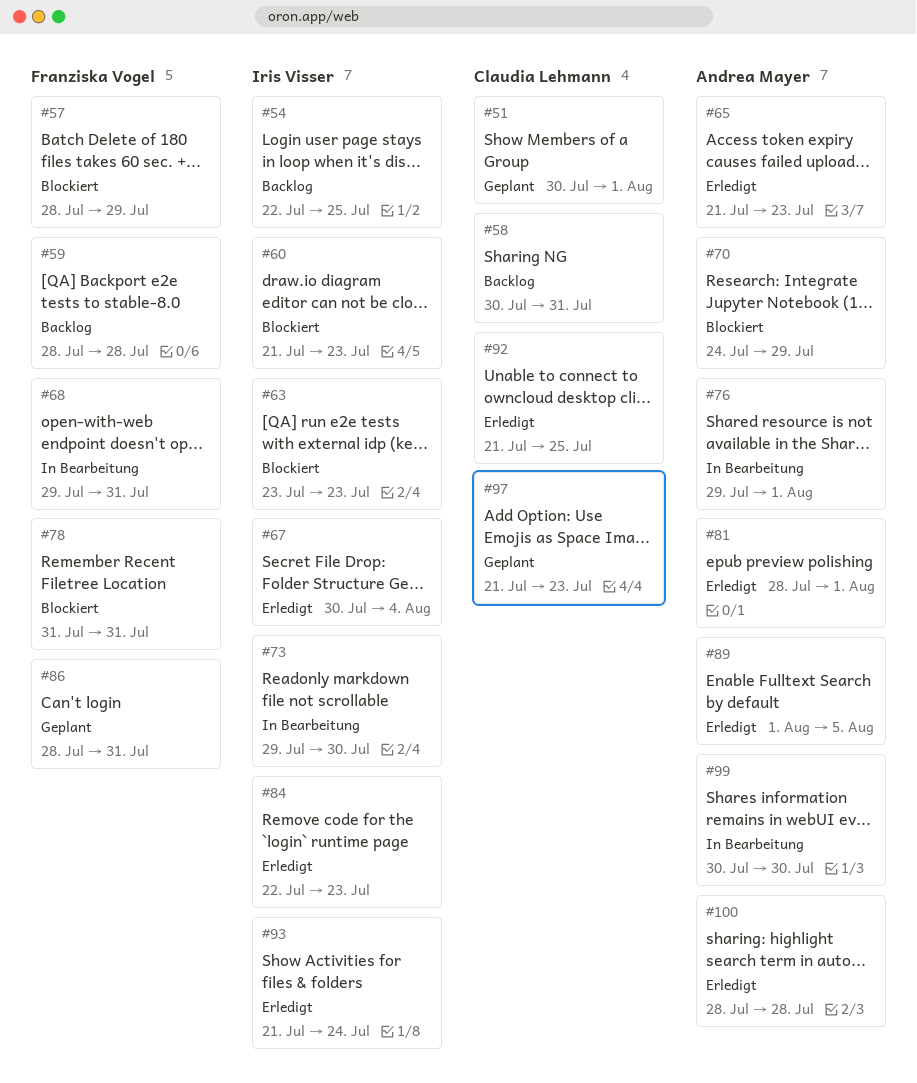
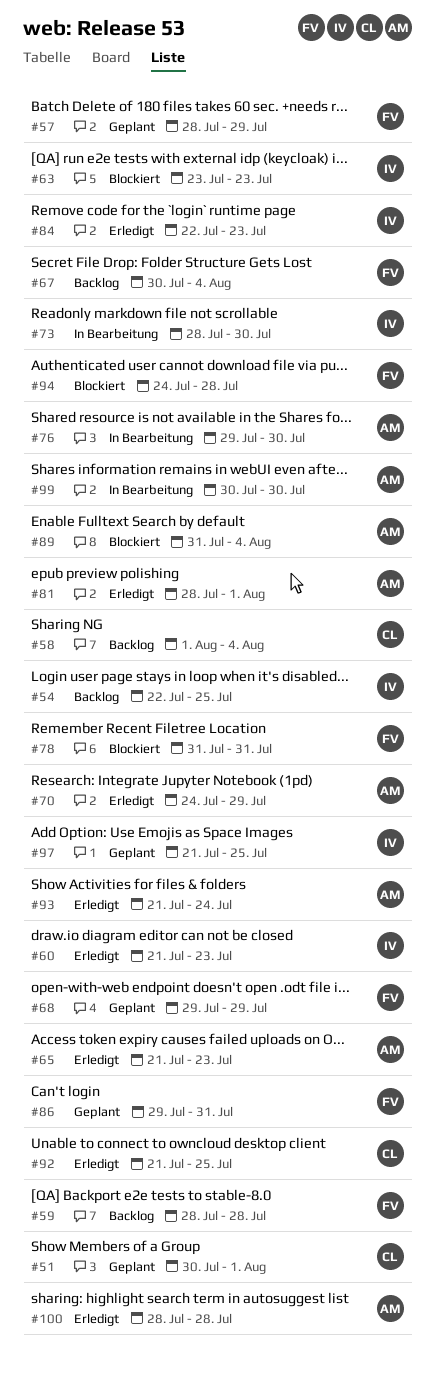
#57, status: Blockiert -> Geplant
#58, start: Jul 30 -> Aug 1
#58, due: Jul 31 -> Aug 4
#60, status: Blockiert -> Erledigt
#67, status: Erledigt -> Backlog
#67, owner: Iris Visser -> Franziska Vogel
#68, status: In Bearbeitung -> Geplant
#68, due: Jul 31 -> Jul 29
#70, status: Blockiert -> Erledigt
#73, start: Jul 29 -> Jul 28
#76, due: Aug 1 -> Jul 30
#86, start: Jul 28 -> Jul 29
#89, status: Erledigt -> Blockiert
#89, start: Aug 1 -> Jul 31
#89, due: Aug 5 -> Aug 4
#93, owner: Iris Visser -> Andrea Mayer
#94: none -> present
#97, owner: Claudia Lehmann -> Iris Visser
#97, due: Jul 23 -> Jul 25

